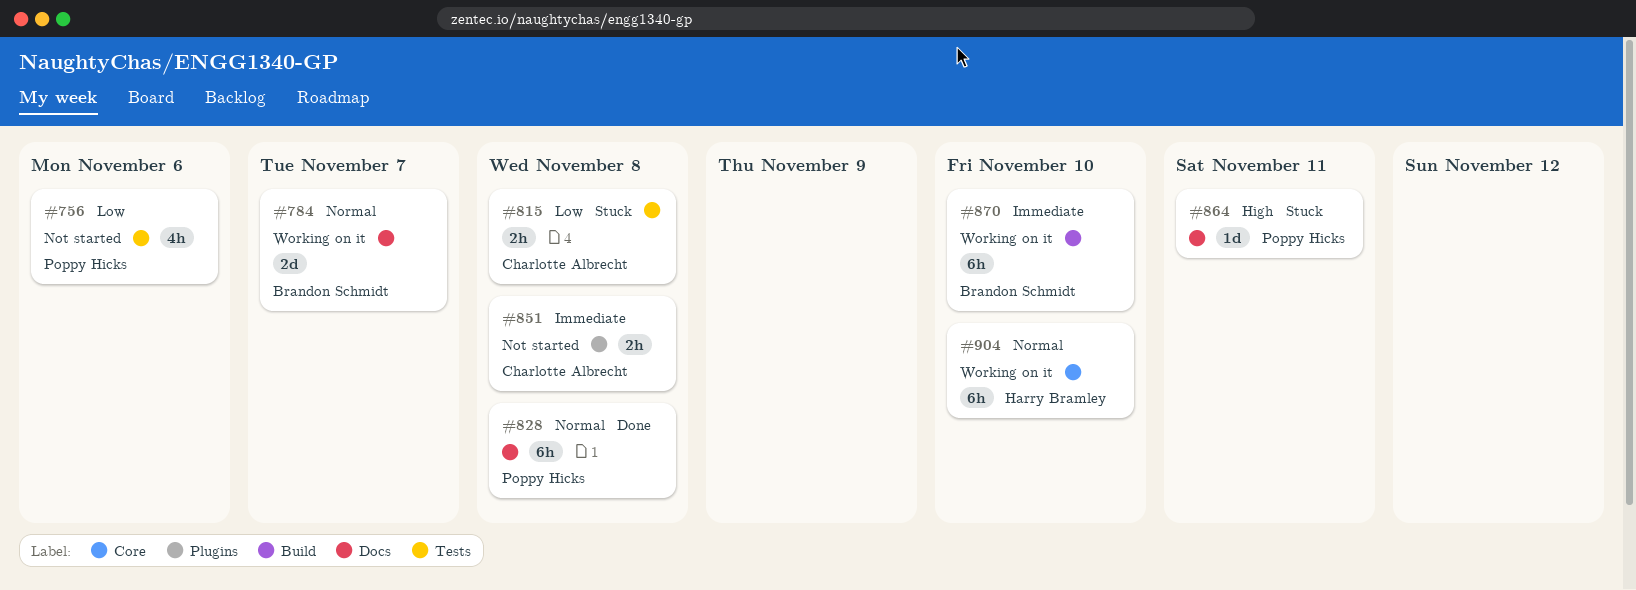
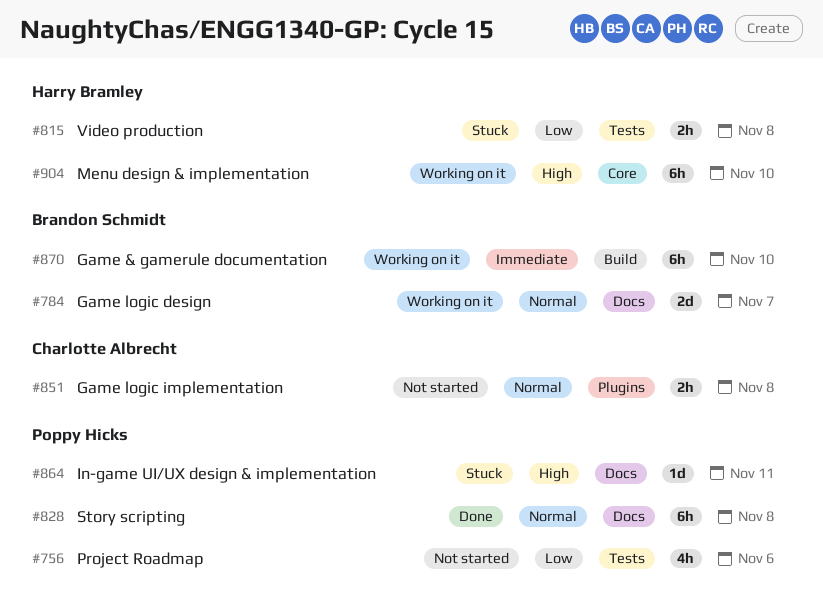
#815, owner: Charlotte Albrecht -> Harry Bramley
#851, priority: Immediate -> Normal
#904, priority: Normal -> High

